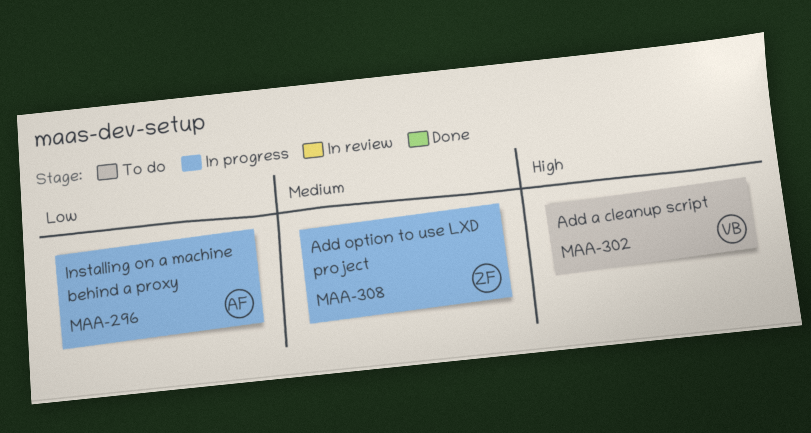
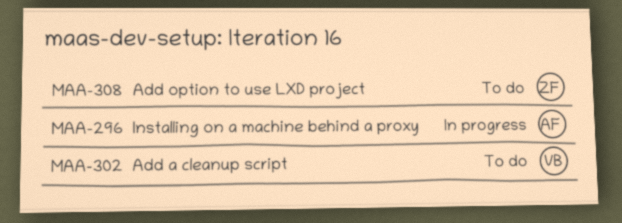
MAA-308, status: In progress -> To do

